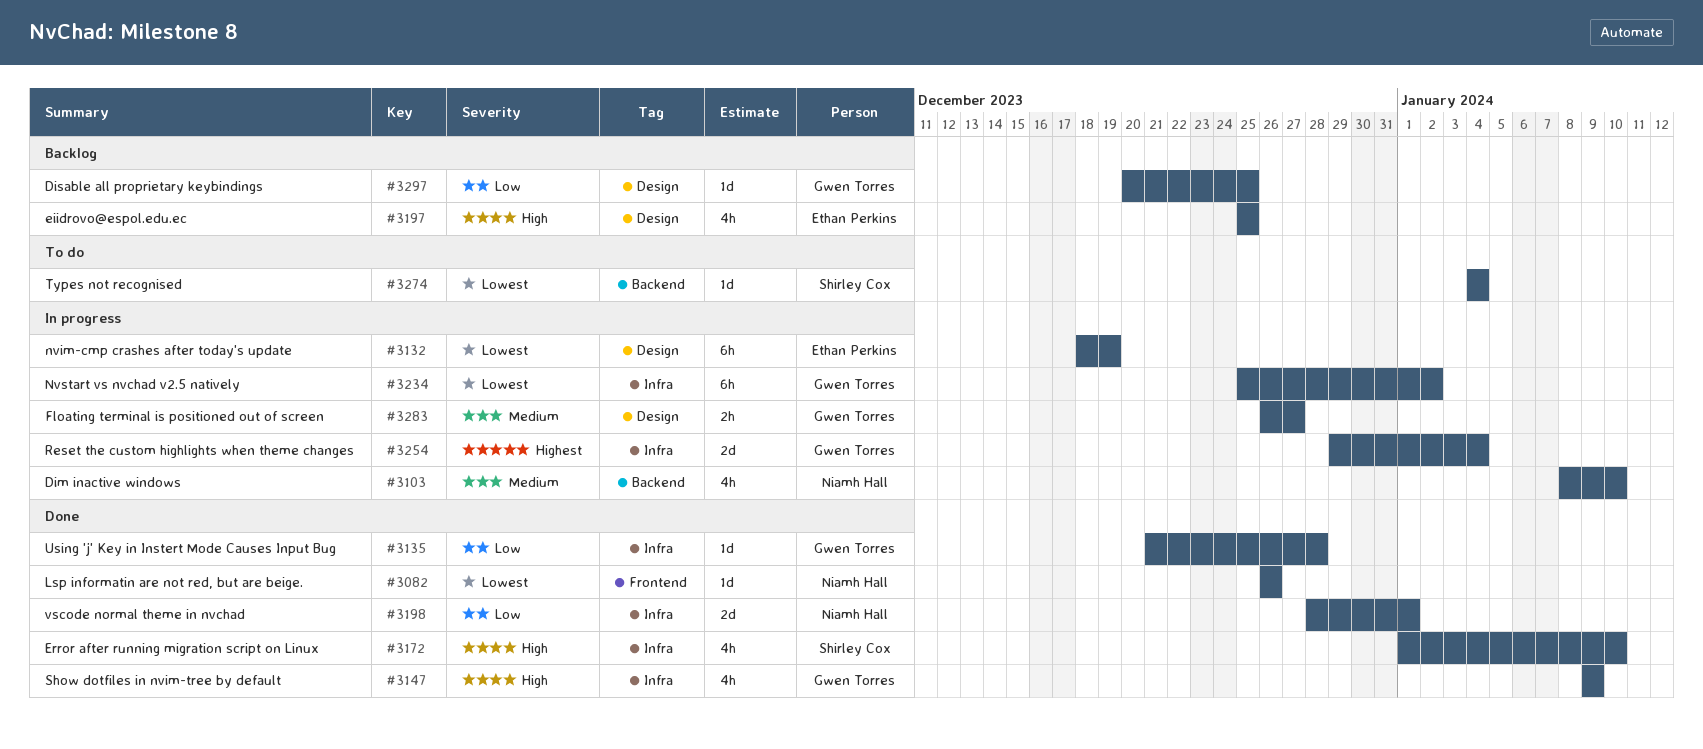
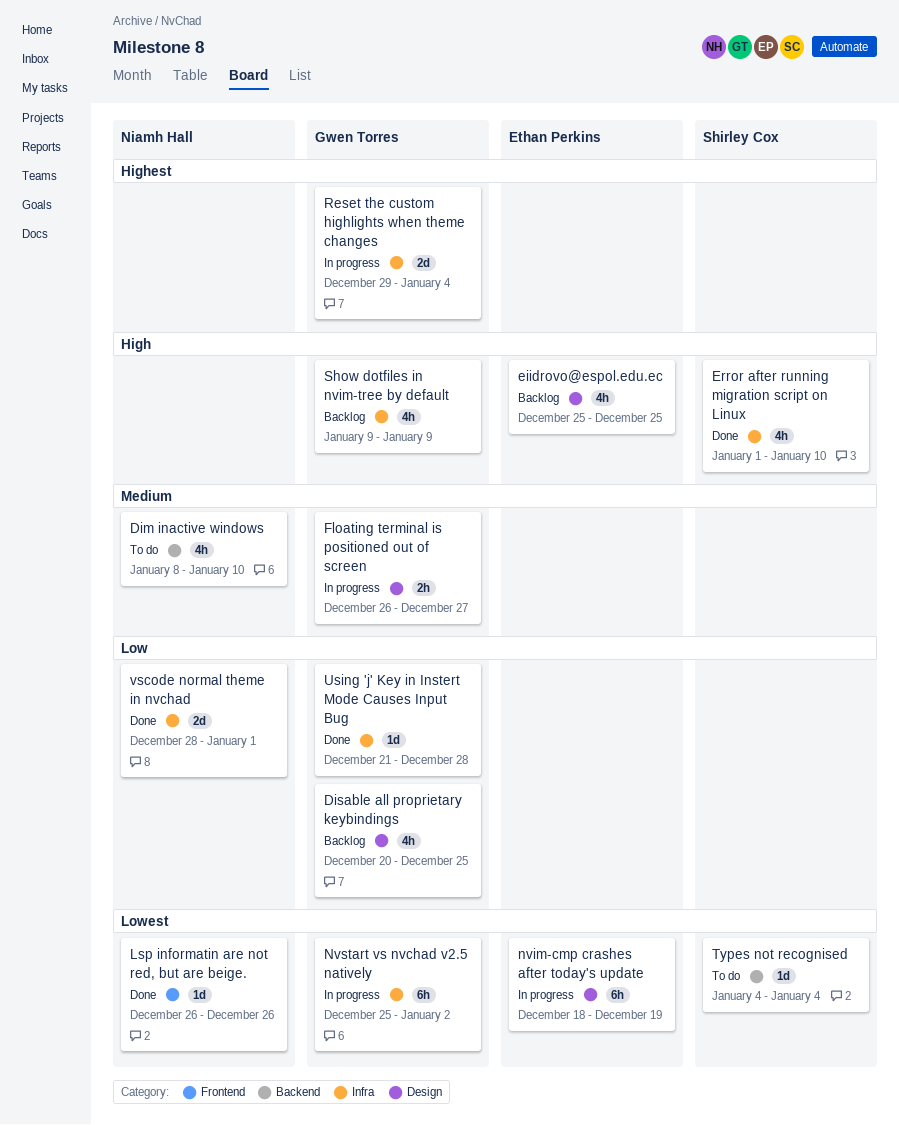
Dim inactive windows, status: In progress -> To do
Disable all proprietary keybindings, estimate: 1d -> 4h
Show dotfiles in nvim-tree by default, status: Done -> Backlog

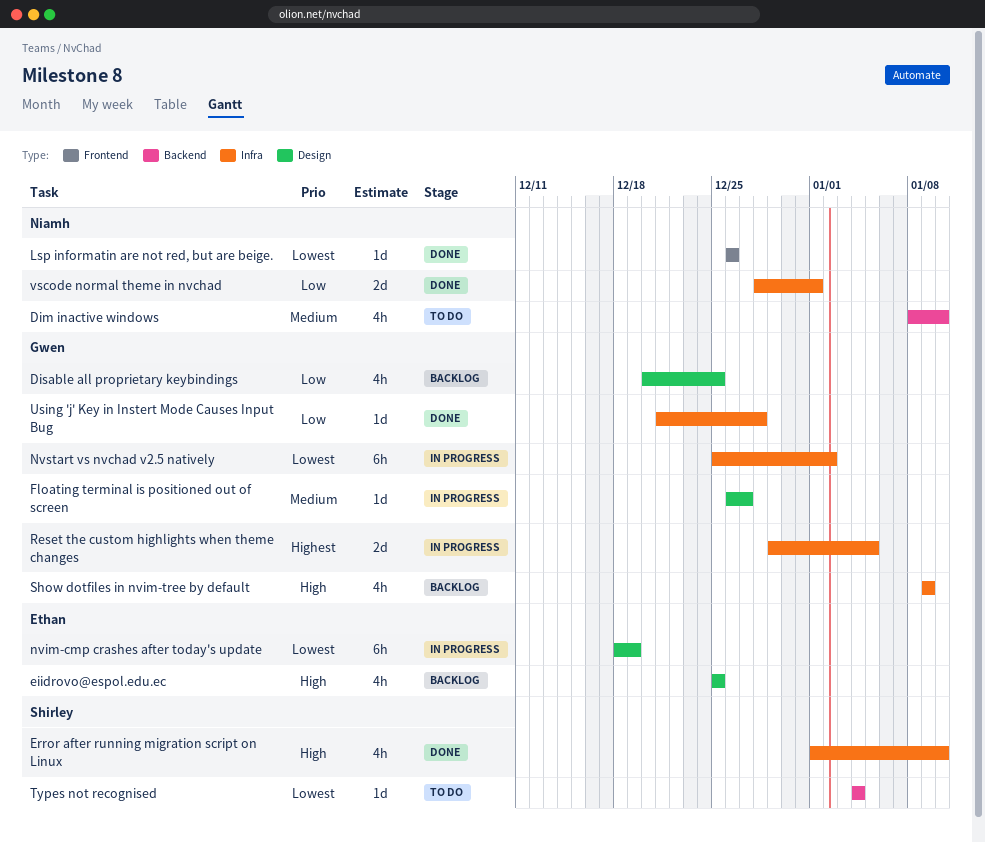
Floating terminal is positioned out of screen, estimate: 2h -> 1d
Reset the custom highlights when theme changes, due: Jan 4 -> Jan 5

